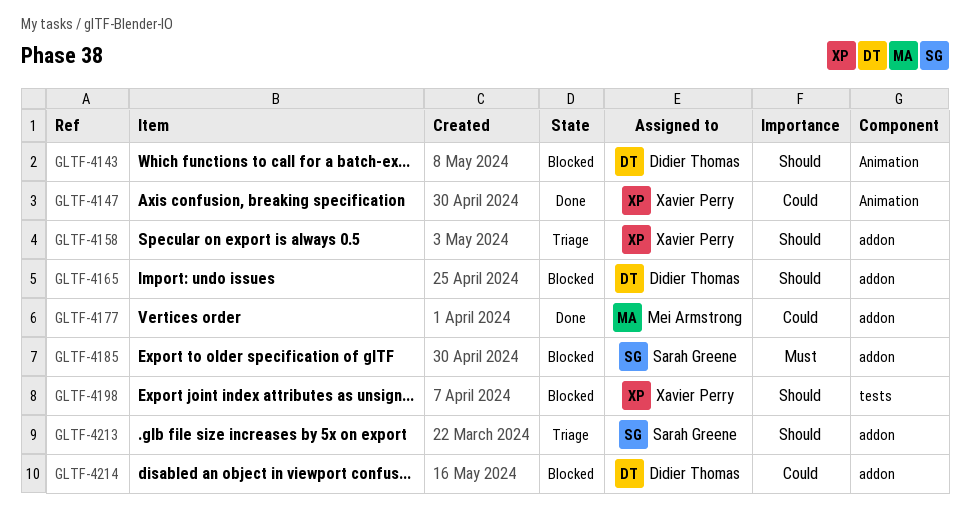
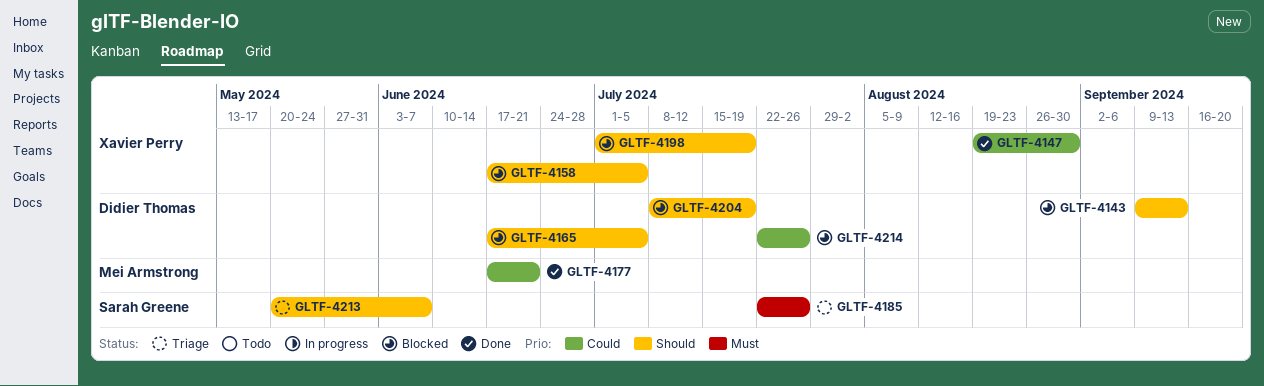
GLTF-4158, status: Triage -> Blocked
GLTF-4185, status: Blocked -> Triage
GLTF-4204: none -> present

